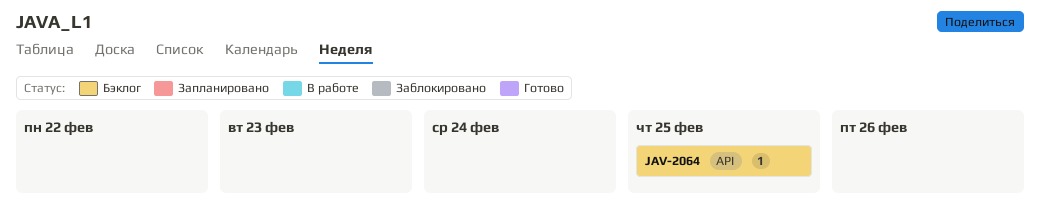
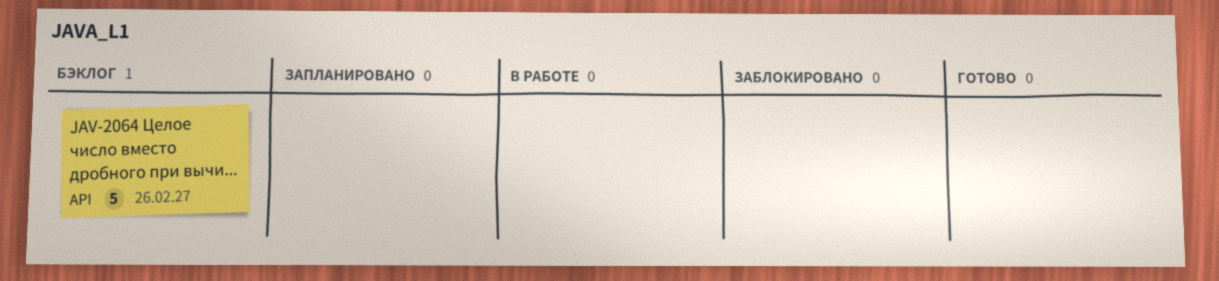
JAV-2064, estimate: 1 -> 5
JAV-2064, due: Feb 25 -> Feb 26

